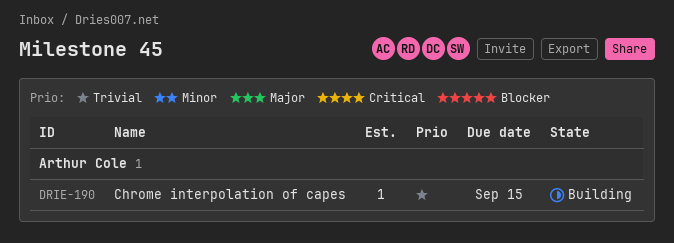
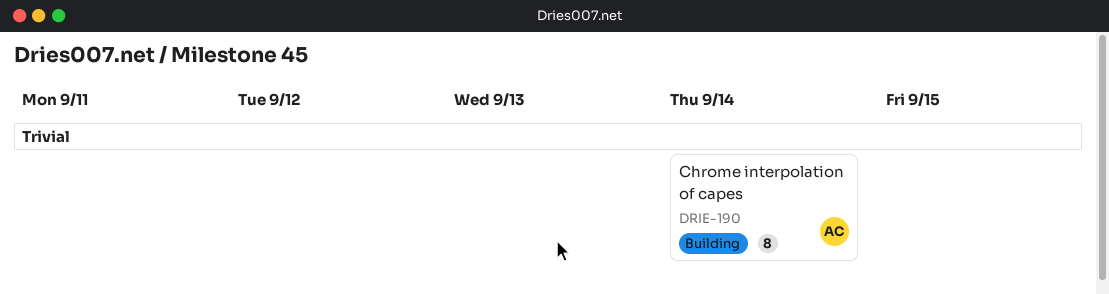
DRIE-190, estimate: 1 -> 8
DRIE-190, due: Sep 15 -> Sep 14

